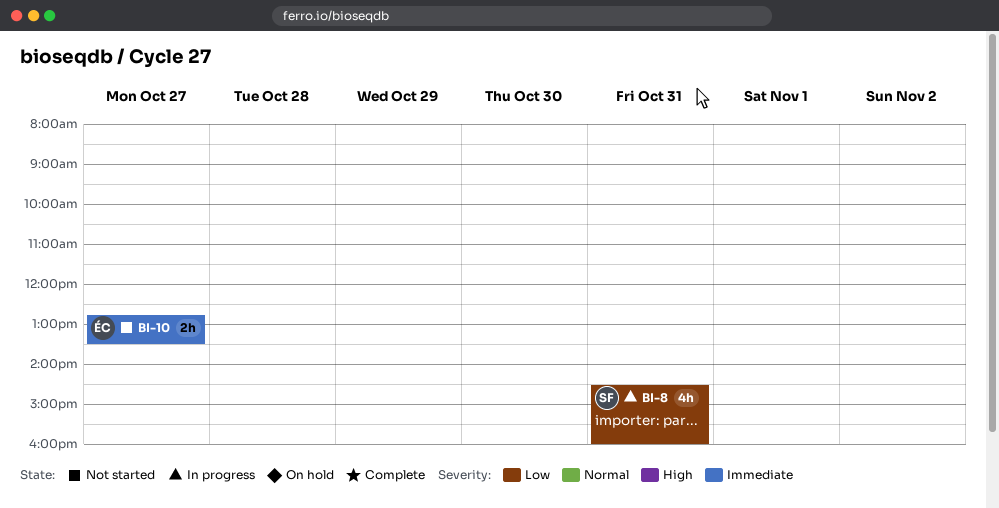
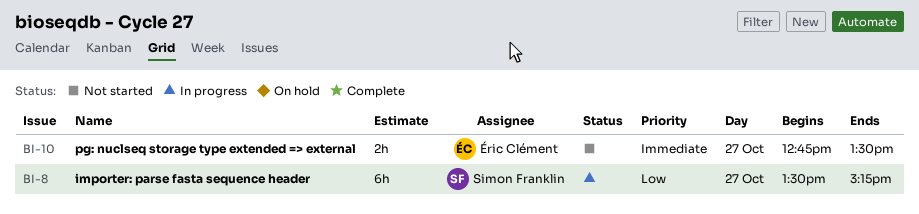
BI-8, estimate: 4h -> 6h
BI-8, day: Oct 31 -> Oct 27
BI-8, begins: 14:30 -> 13:30
BI-8, ends: 16:00 -> 15:15

